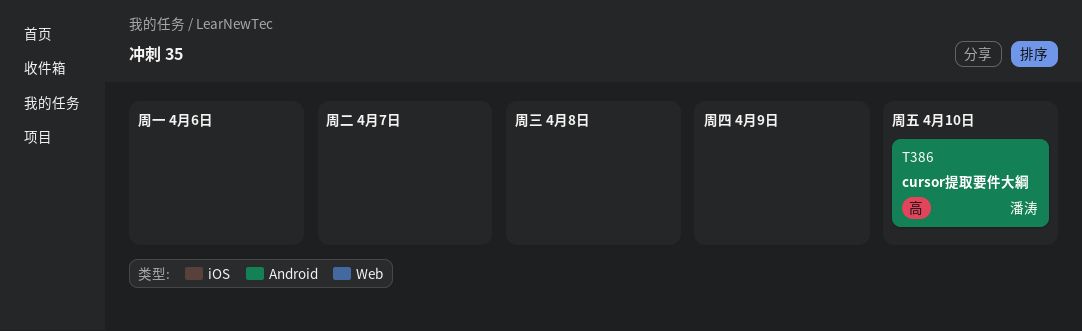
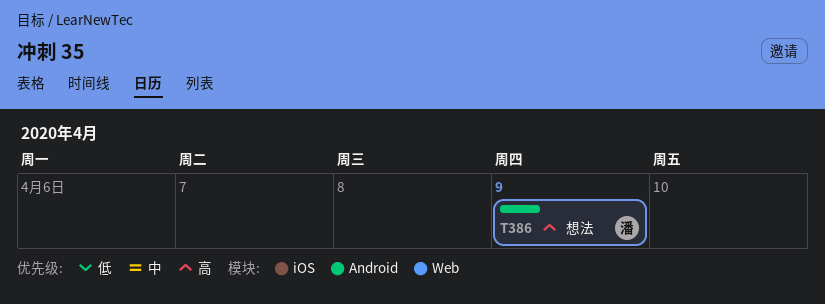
T386, due: Apr 10 -> Apr 9

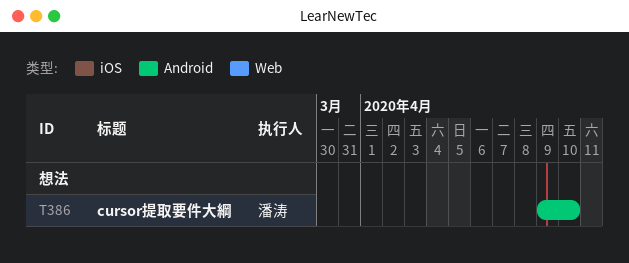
T386, due: Apr 9 -> Apr 10

